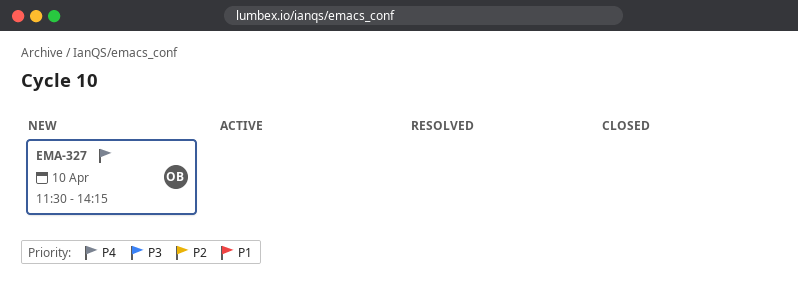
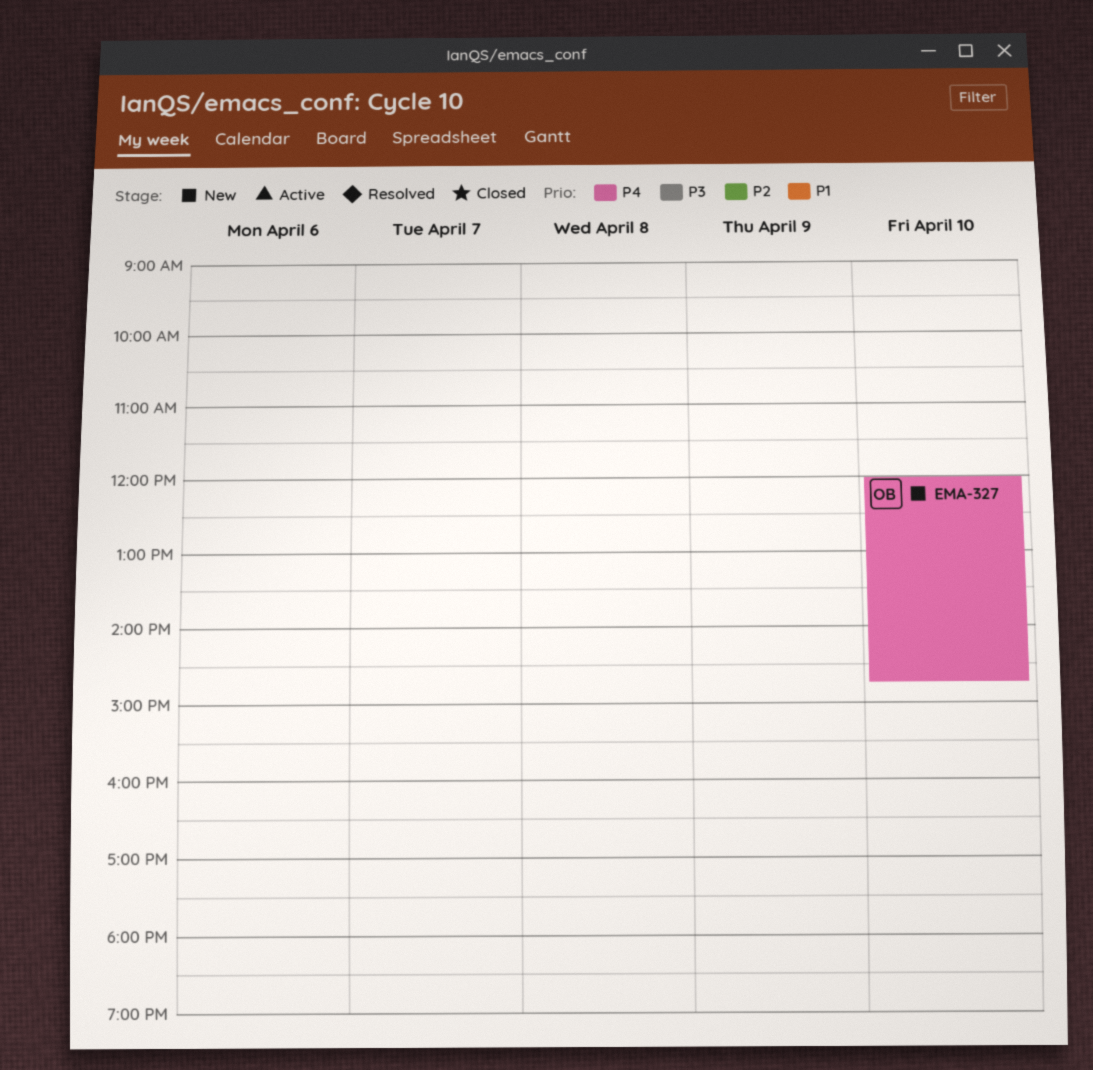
EMA-327, begins: 11:30 -> 12:00
EMA-327, ends: 14:15 -> 14:45

